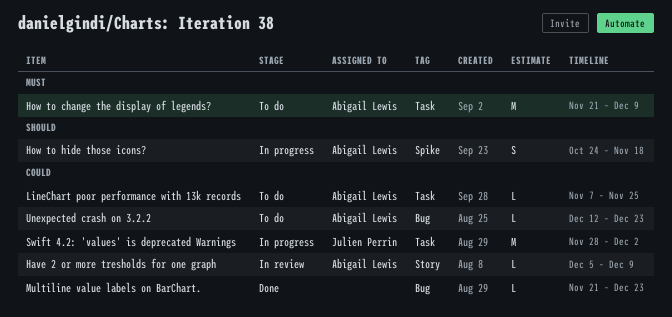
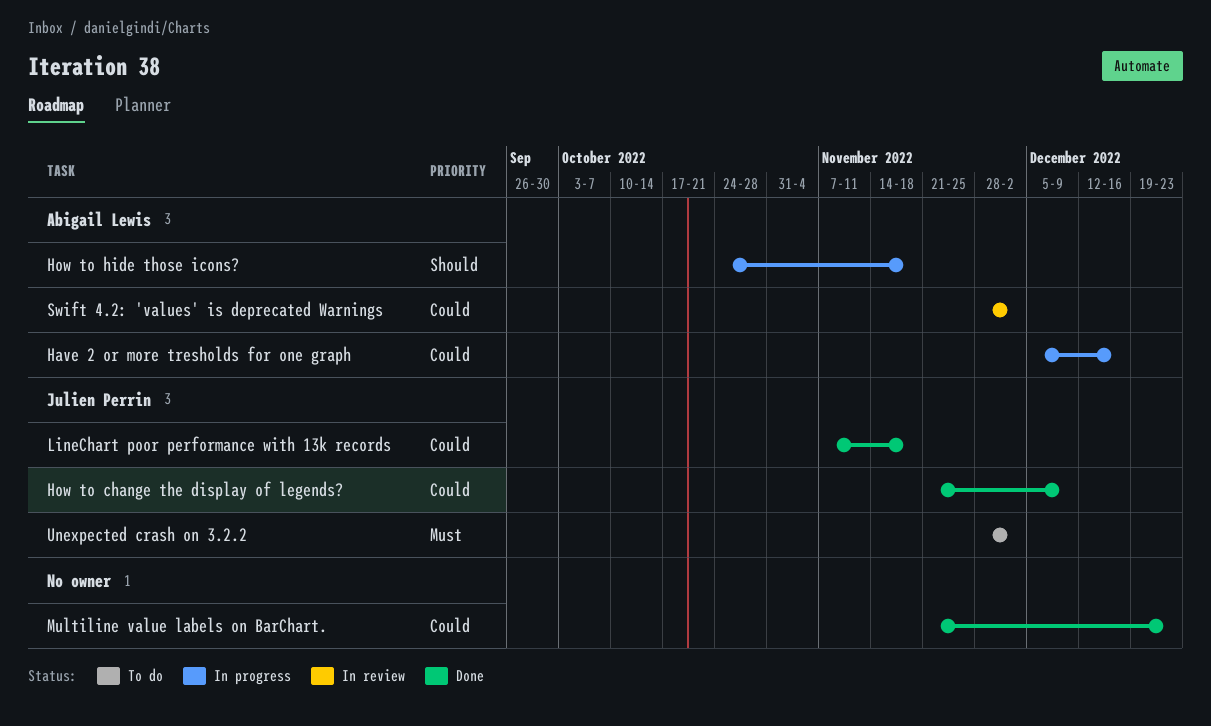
Have 2 or more tresholds for one graph, status: In review -> In progress
Have 2 or more tresholds for one graph, due: Dec 9 -> Dec 16
How to change the display of legends?, status: To do -> Done
How to change the display of legends?, owner: Abigail Lewis -> Julien Perrin
How to change the display of legends?, priority: Must -> Could
LineChart poor performance with 13k records, status: To do -> Done
LineChart poor performance with 13k records, owner: Abigail Lewis -> Julien Perrin
LineChart poor performance with 13k records, due: Nov 25 -> Nov 18
Swift 4.2: 'values' is deprecated Warnings, status: In progress -> In review
Swift 4.2: 'values' is deprecated Warnings, owner: Julien Perrin -> Abigail Lewis
Unexpected crash on 3.2.2, owner: Abigail Lewis -> Julien Perrin
Unexpected crash on 3.2.2, priority: Could -> Must
Unexpected crash on 3.2.2, start: Dec 12 -> Nov 28
Unexpected crash on 3.2.2, due: Dec 23 -> Dec 2

